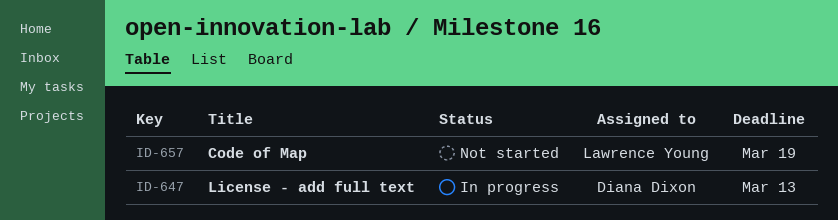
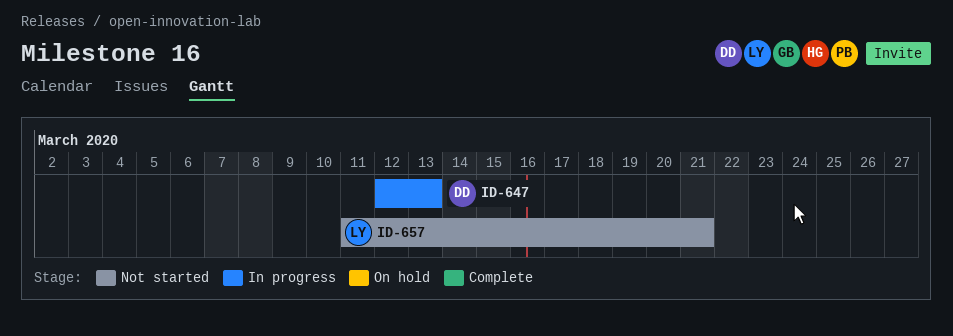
ID-657, due: Mar 19 -> Mar 21

